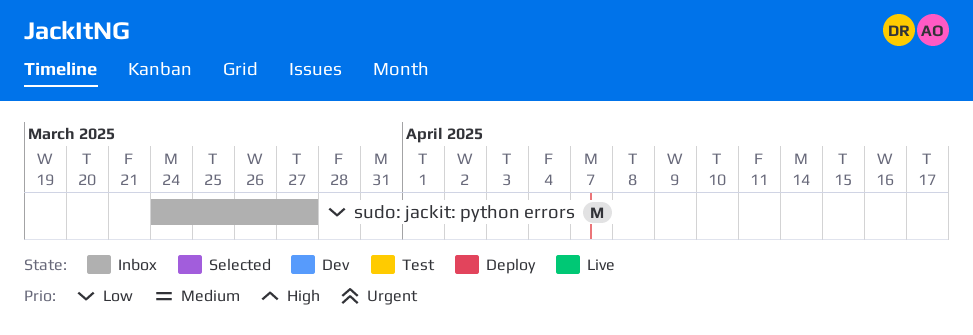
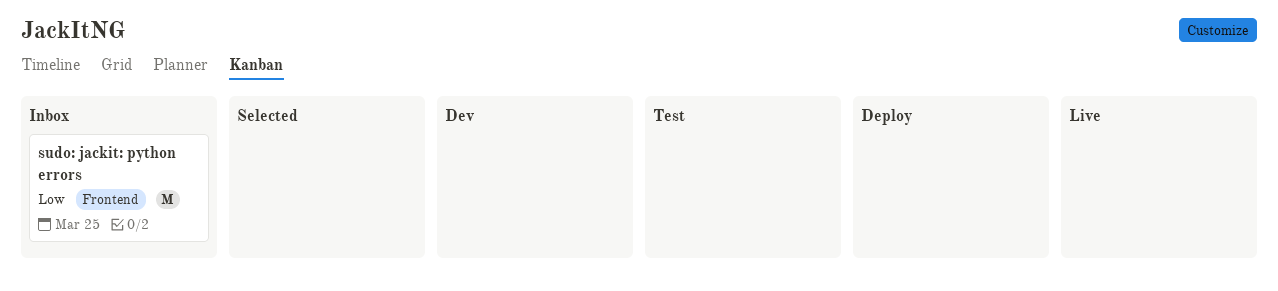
sudo: jackit: python errors, due: Mar 27 -> Mar 25

